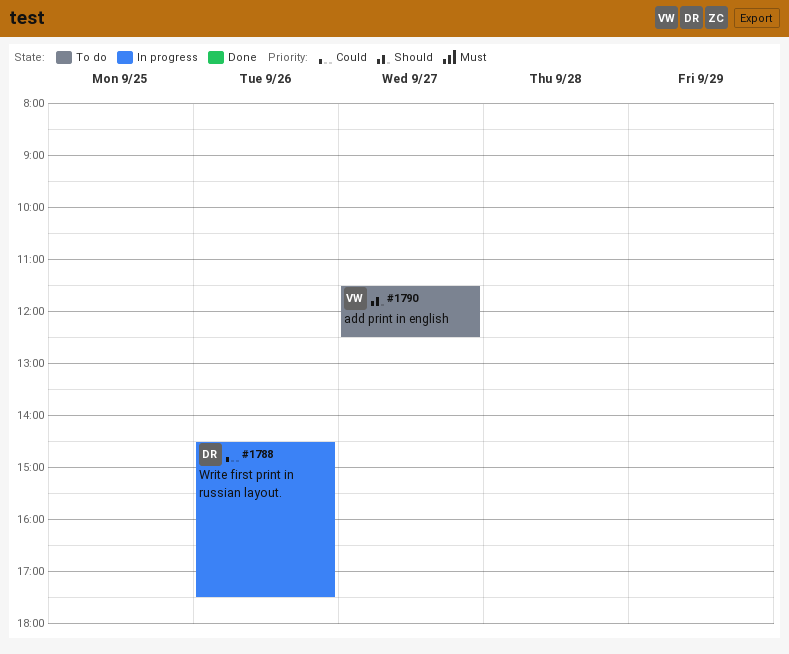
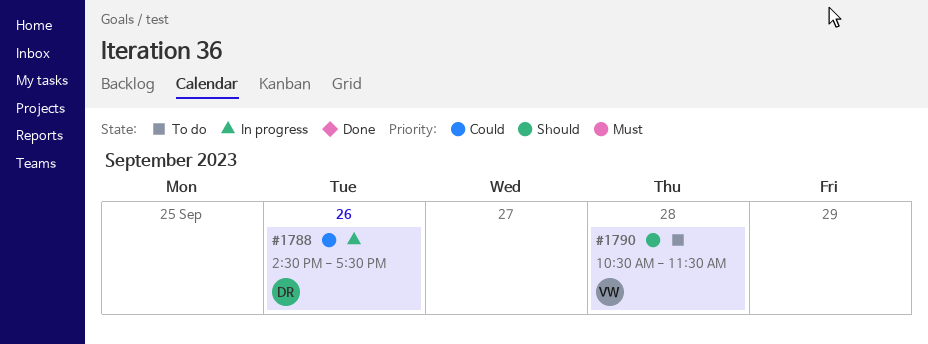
#1790, day: Sep 27 -> Sep 28
#1790, begins: 11:30 -> 10:30
#1790, ends: 12:30 -> 11:30

